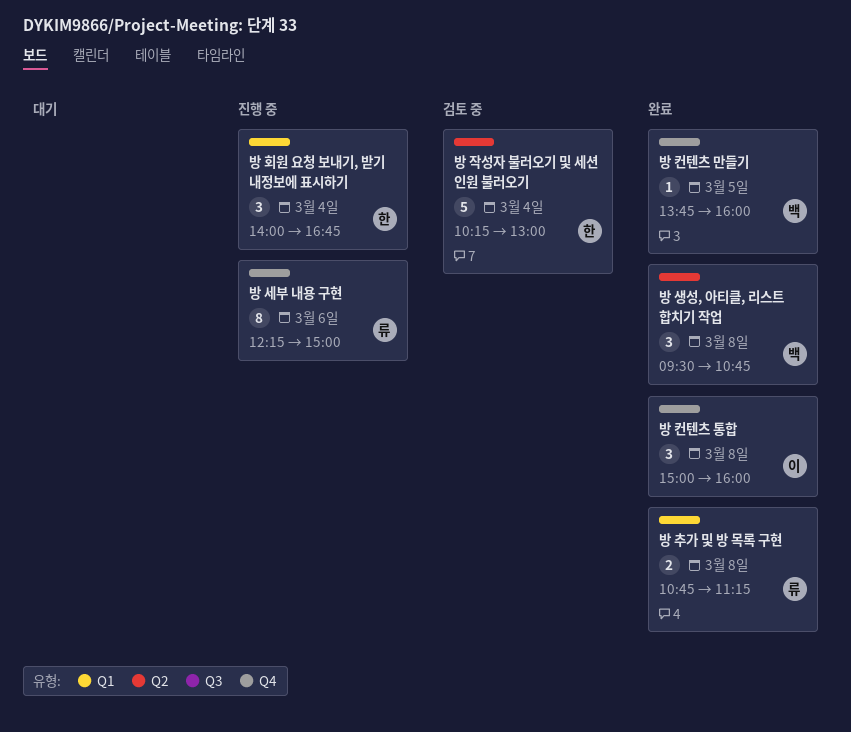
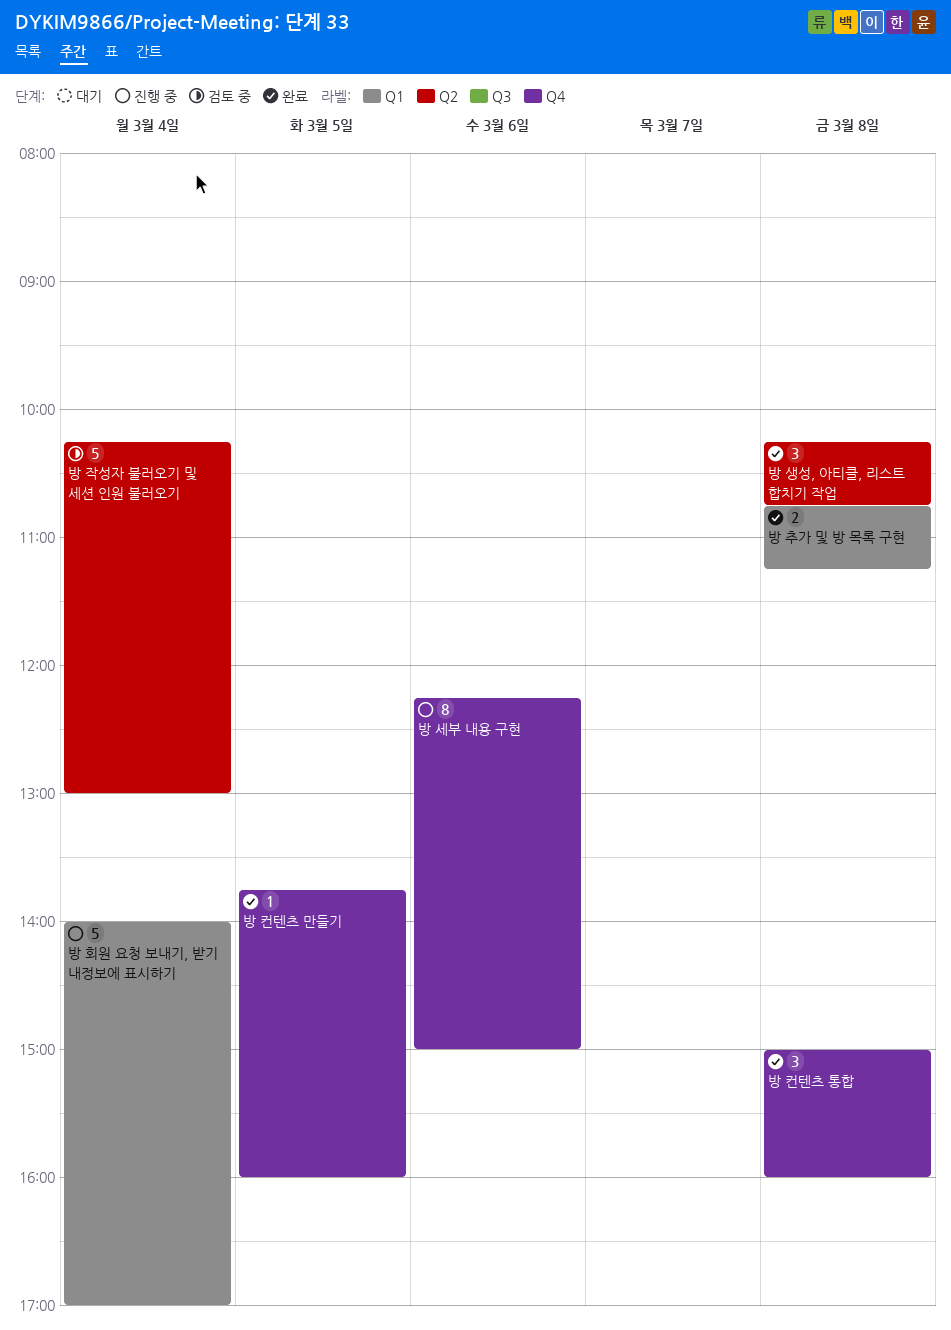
방 생성, 아티클, 리스트 합치기 작업, begins: 09:30 -> 10:15
방 회원 요청 보내기, 받기 내정보에 표시하기, estimate: 3 -> 5
방 회원 요청 보내기, 받기 내정보에 표시하기, ends: 16:45 -> 17:00

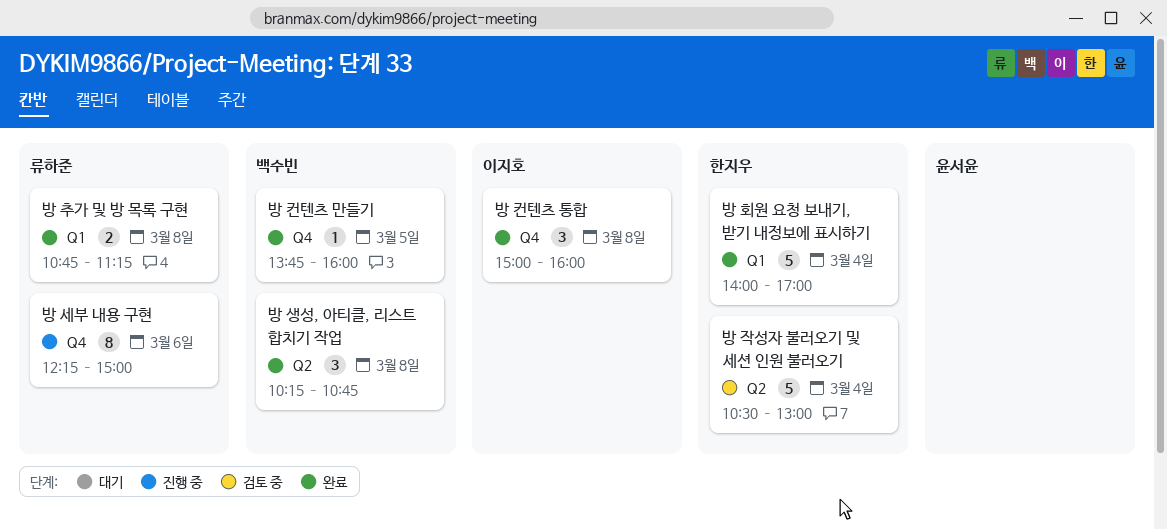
방 작성자 불러오기 및 세션 인원 불러오기, begins: 10:15 -> 10:30
방 회원 요청 보내기, 받기 내정보에 표시하기, status: 진행 중 -> 완료

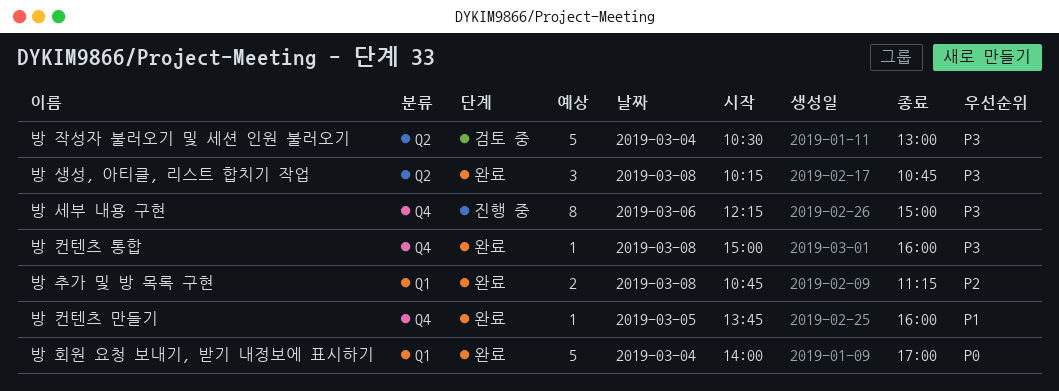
방 컨텐츠 통합, estimate: 3 -> 1

